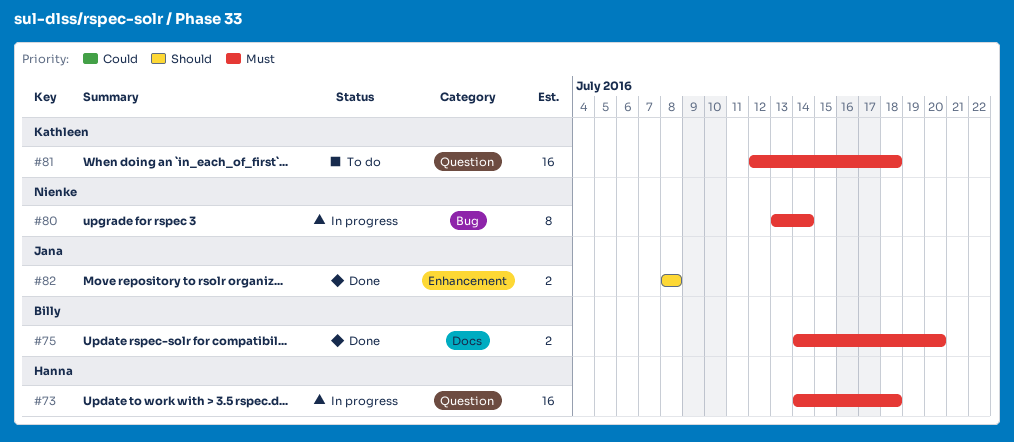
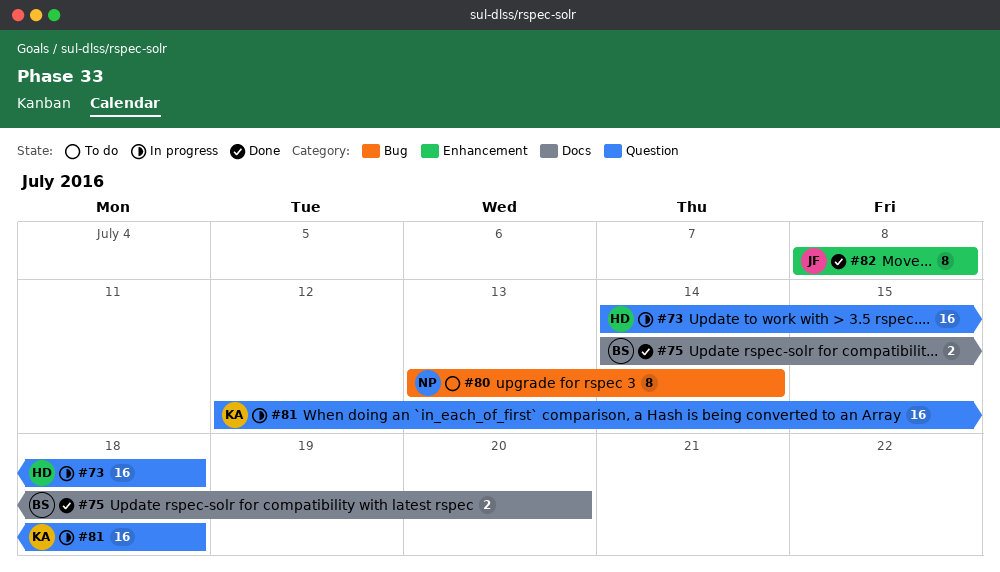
#80, status: In progress -> To do
#81, status: To do -> In progress
#82, estimate: 2 -> 8

